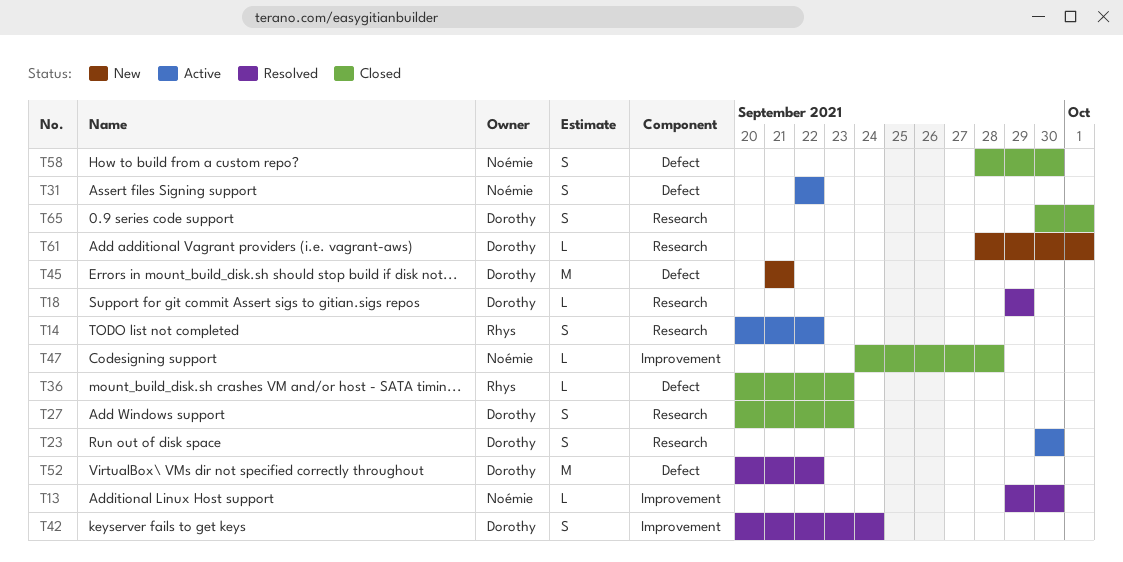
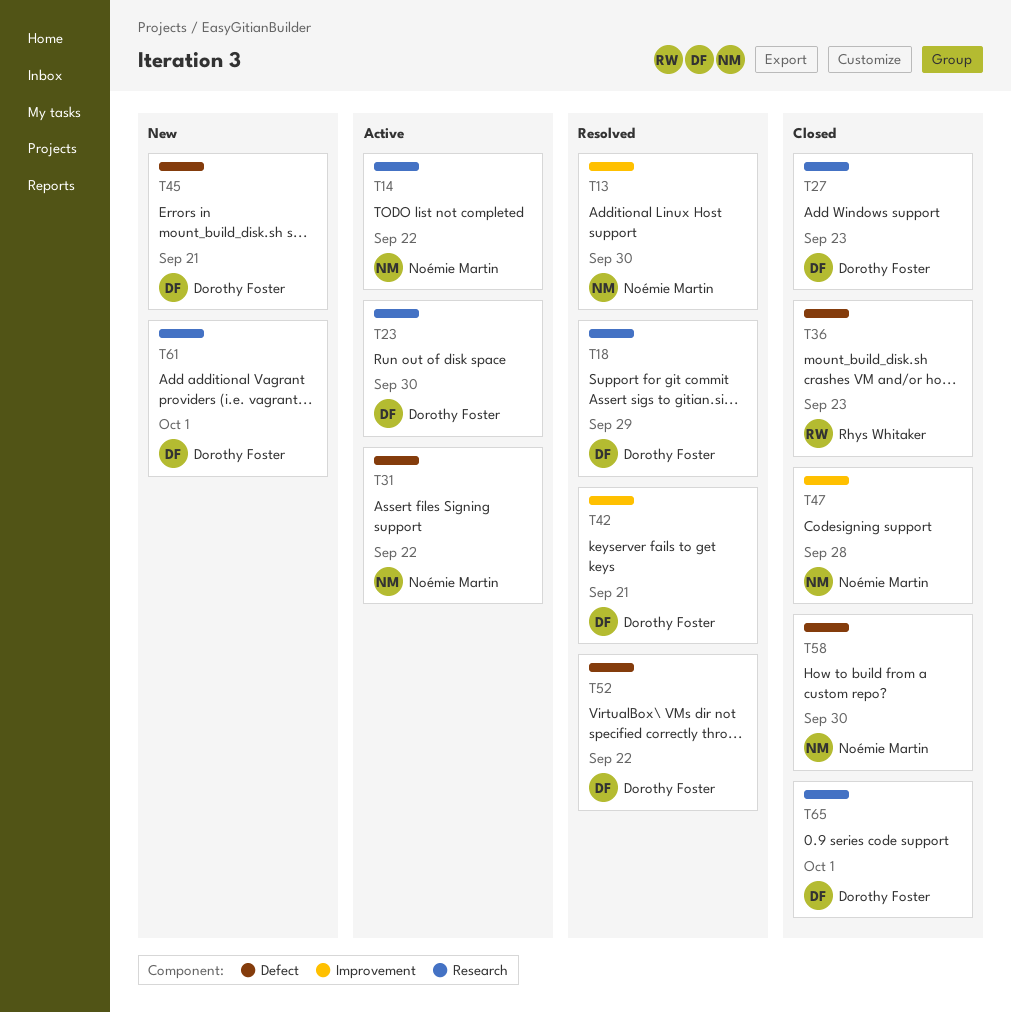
T14, owner: Rhys Whitaker -> Noémie Martin
T42, due: Sep 24 -> Sep 21

